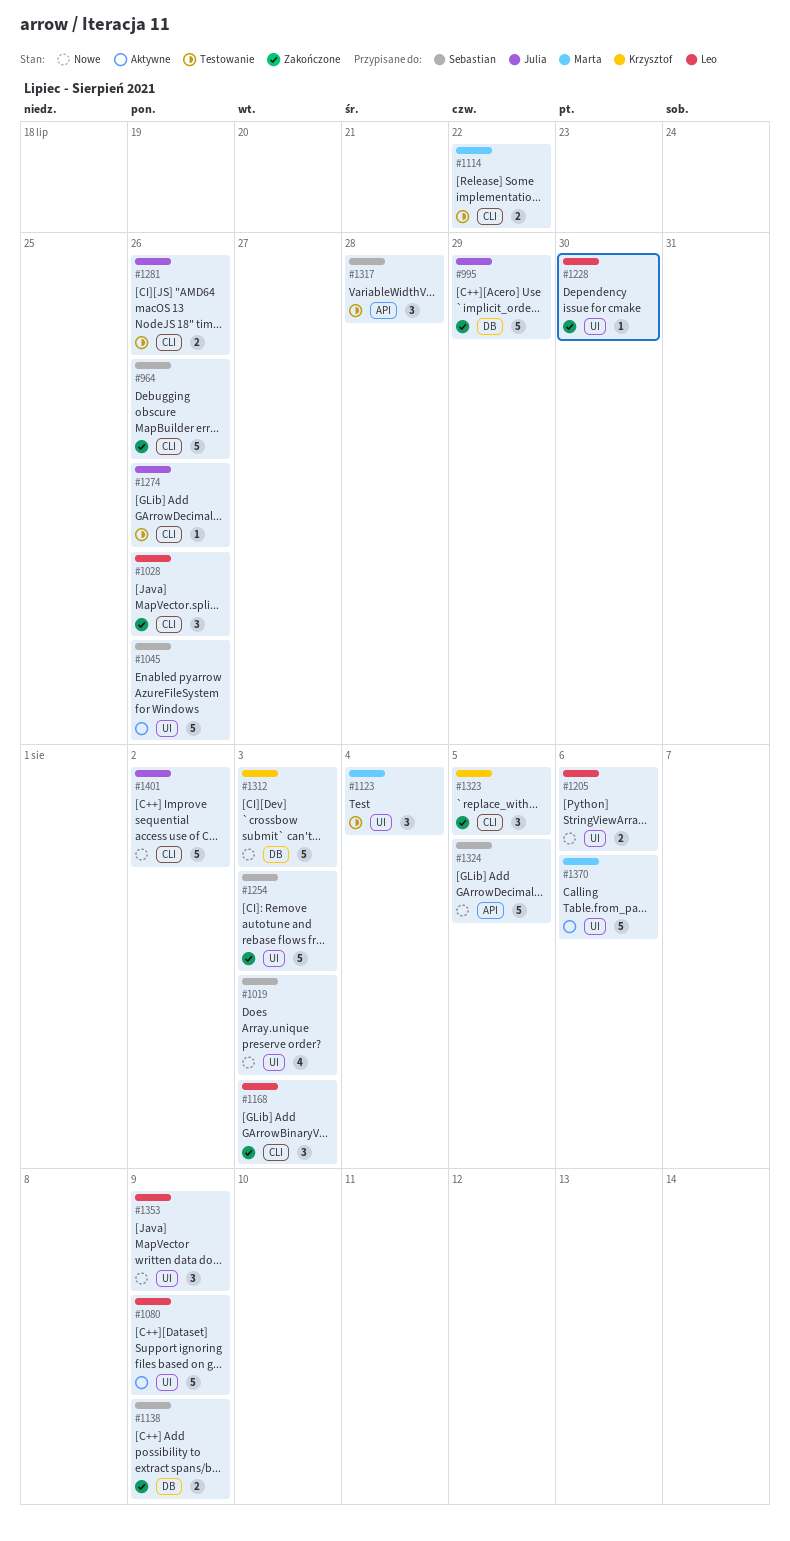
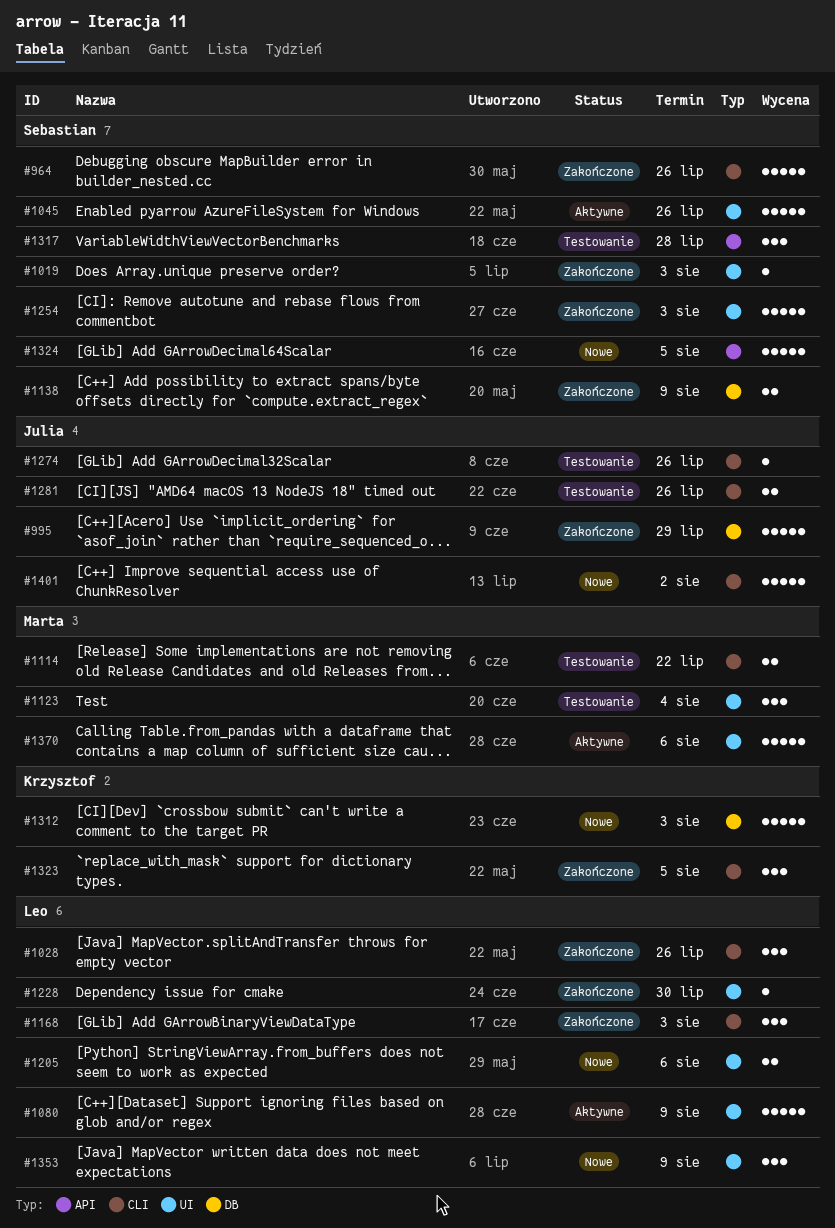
#1019, status: Nowe -> Zakończone
#1019, estimate: 4 -> 1

